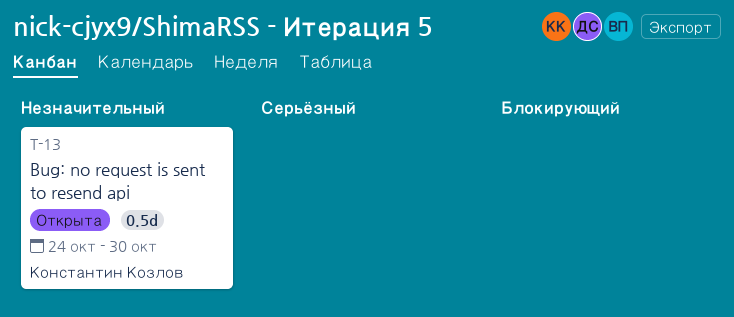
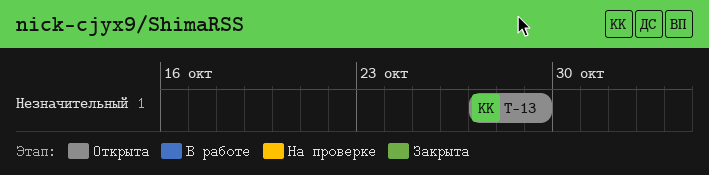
T-13, start: Oct 24 -> Oct 27
T-13, due: Oct 30 -> Oct 29

